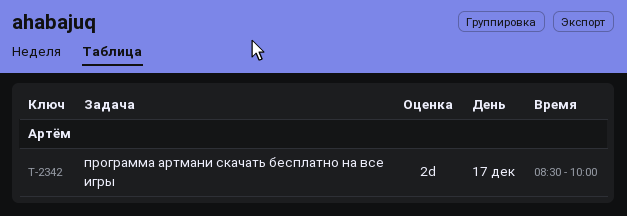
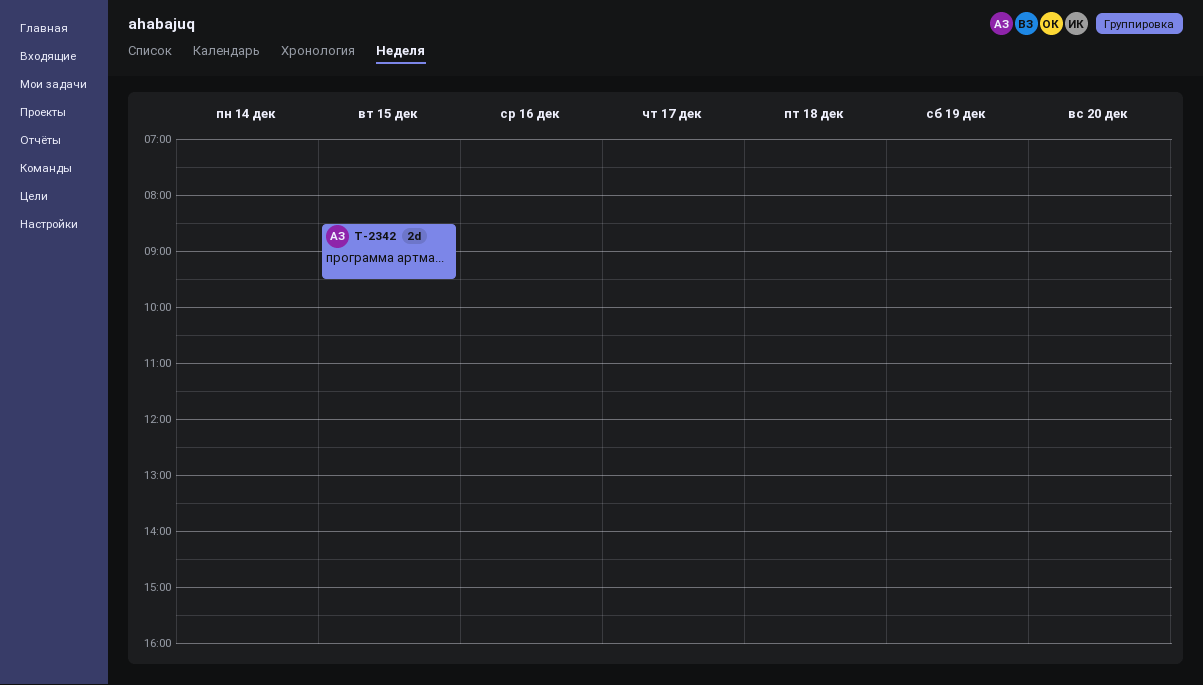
T-2342, day: Dec 17 -> Dec 15
T-2342, ends: 10:00 -> 09:30

